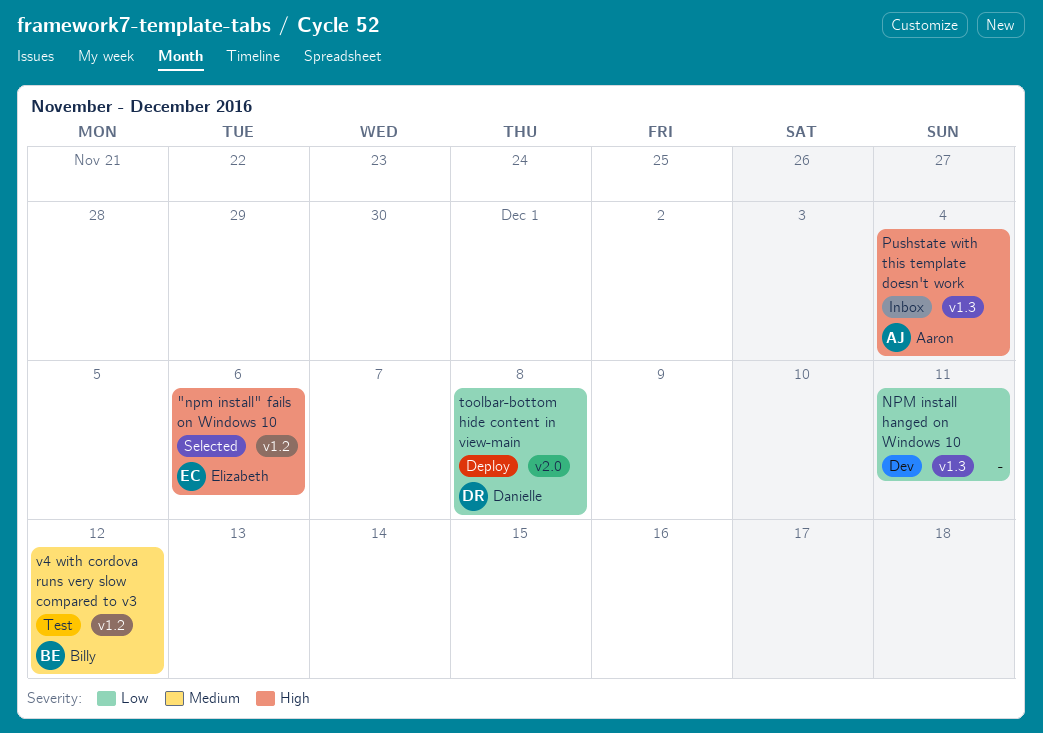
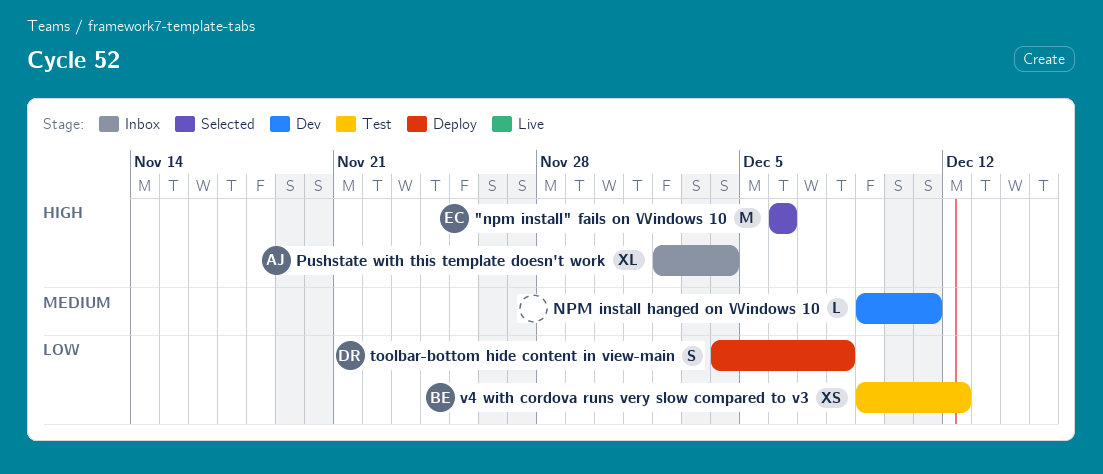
NPM install hanged on Windows 10, priority: Low -> Medium
v4 with cordova runs very slow compared to v3, priority: Medium -> Low

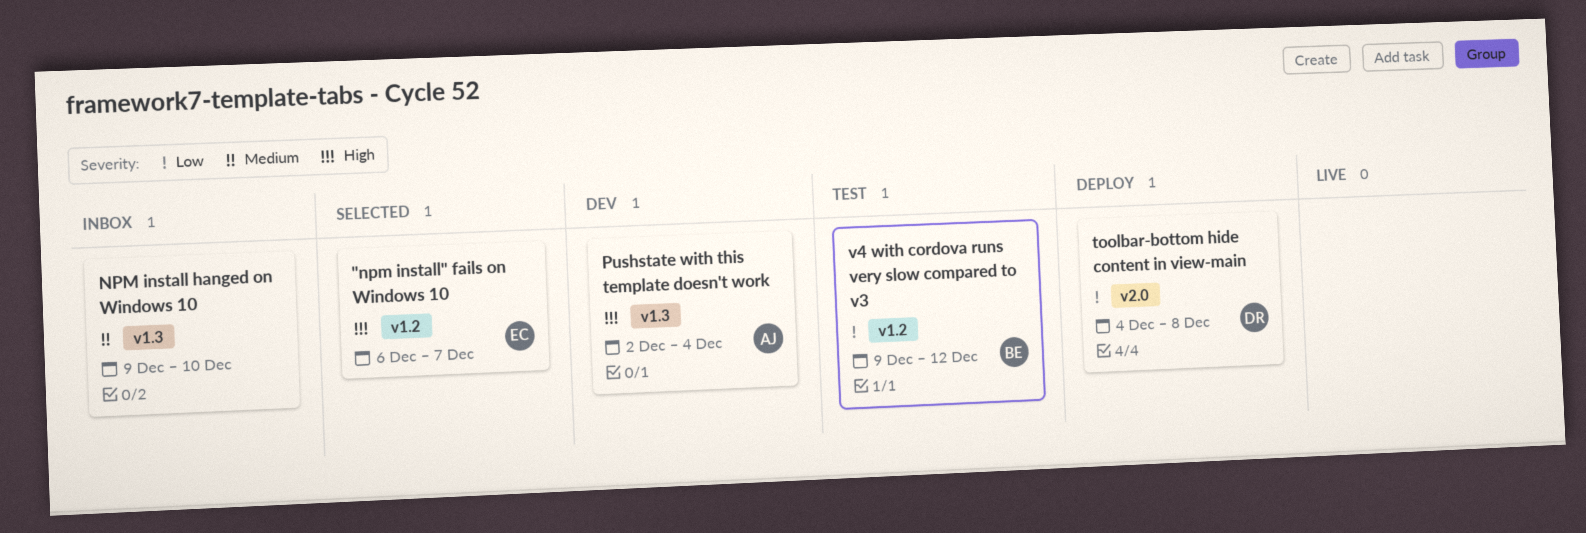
"npm install" fails on Windows 10, due: Dec 6 -> Dec 7
NPM install hanged on Windows 10, status: Dev -> Inbox
NPM install hanged on Windows 10, due: Dec 11 -> Dec 10
Pushstate with this template doesn't work, status: Inbox -> Dev

